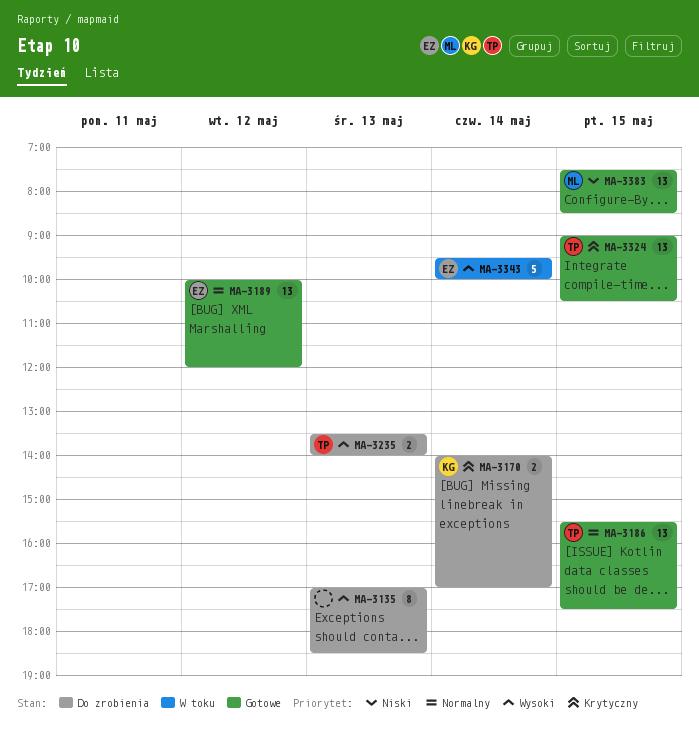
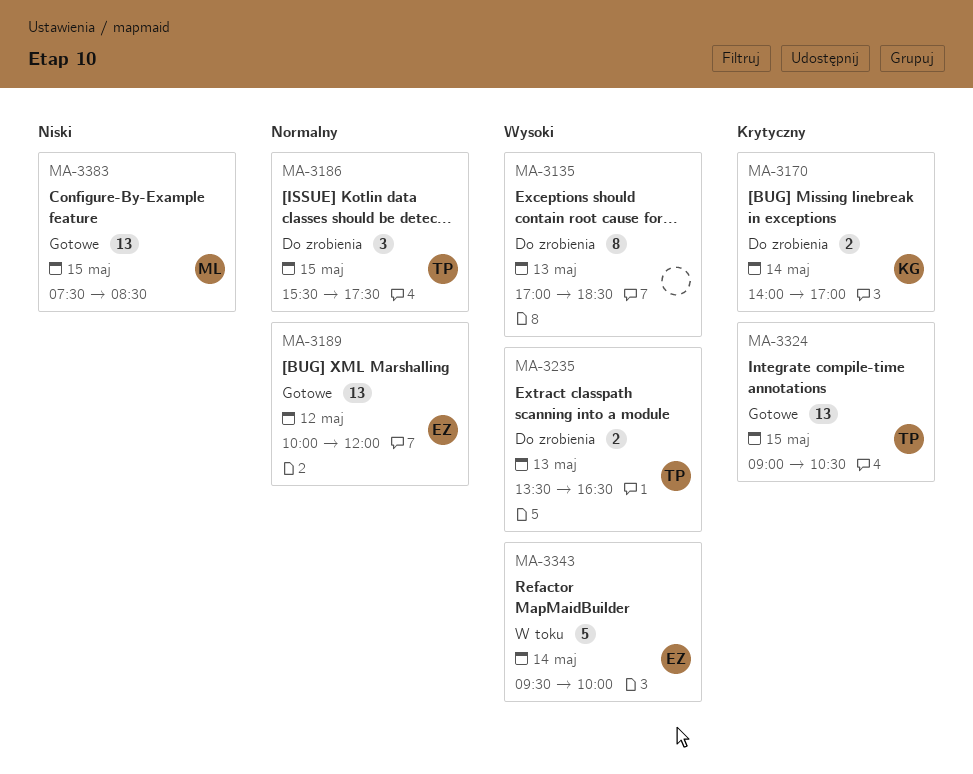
MA-3186, status: Gotowe -> Do zrobienia
MA-3186, estimate: 13 -> 3
MA-3235, ends: 14:00 -> 16:30

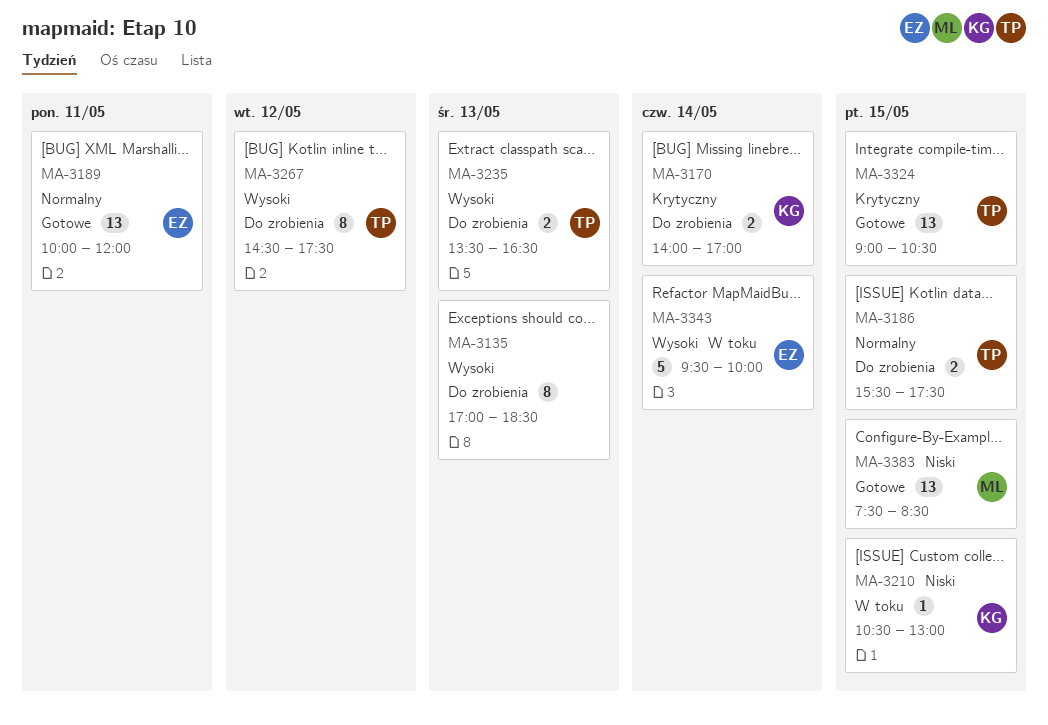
MA-3186, estimate: 3 -> 2
MA-3189, day: May 12 -> May 11
MA-3210: none -> present
MA-3267: none -> present

